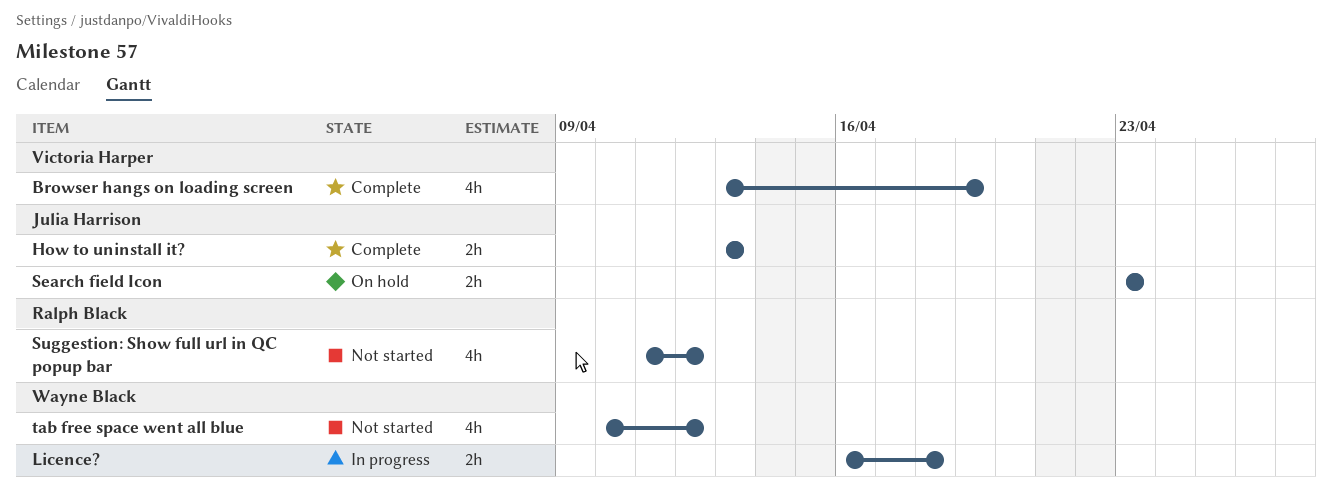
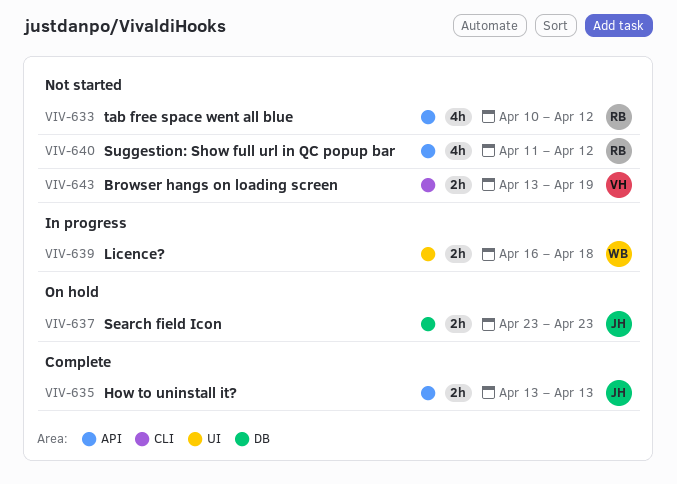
Browser hangs on loading screen, status: Complete -> Not started
Browser hangs on loading screen, estimate: 4h -> 2h
tab free space went all blue, owner: Wayne Black -> Ralph Black

